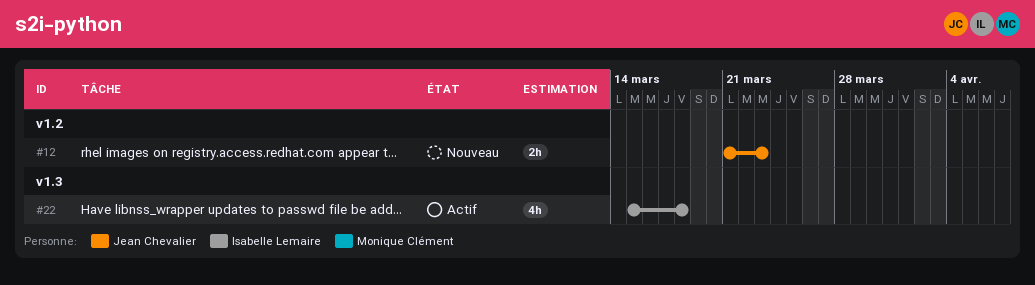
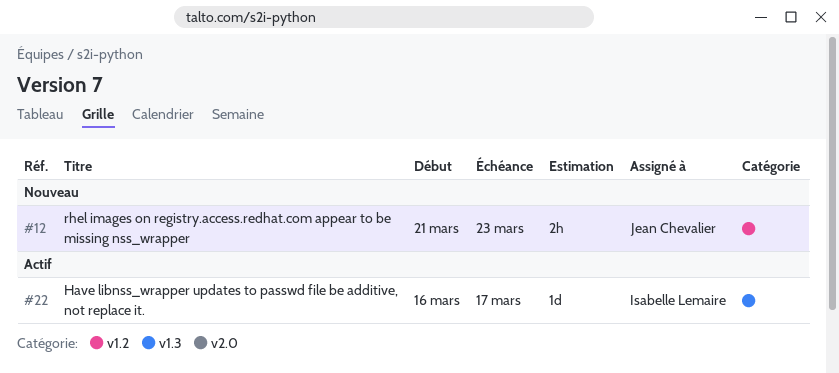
#22, estimate: 4h -> 1d
#22, start: Mar 15 -> Mar 16
#22, due: Mar 18 -> Mar 17

